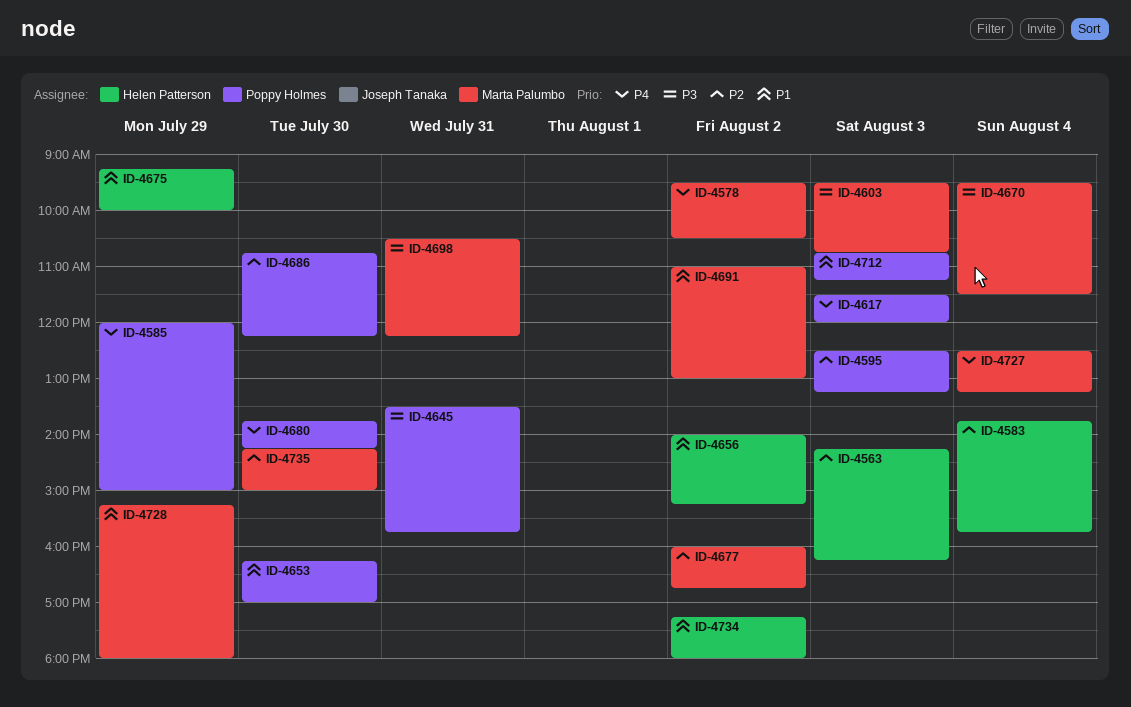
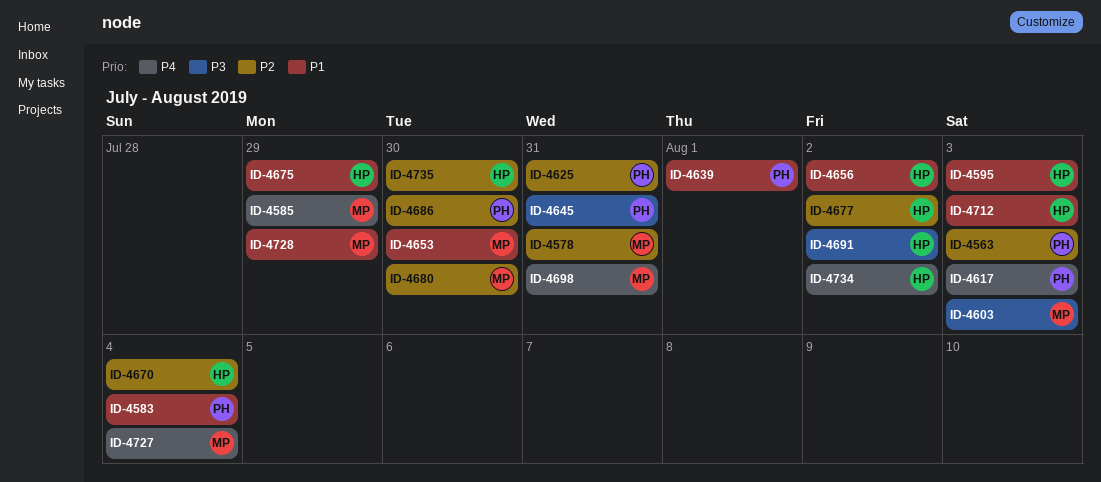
ID-4563, owner: Helen Patterson -> Poppy Holmes
ID-4578, priority: P4 -> P2
ID-4578, day: Aug 2 -> Jul 31
ID-4583, owner: Helen Patterson -> Poppy Holmes
ID-4583, priority: P2 -> P1
ID-4585, owner: Poppy Holmes -> Marta Palumbo
ID-4595, owner: Poppy Holmes -> Helen Patterson
ID-4595, priority: P2 -> P1
ID-4625: none -> present
ID-4639: none -> present
ID-4653, owner: Poppy Holmes -> Marta Palumbo
ID-4670, owner: Marta Palumbo -> Helen Patterson
ID-4670, priority: P3 -> P2
ID-4677, owner: Marta Palumbo -> Helen Patterson
ID-4680, owner: Poppy Holmes -> Marta Palumbo
ID-4680, priority: P4 -> P2
ID-4691, owner: Marta Palumbo -> Helen Patterson
ID-4691, priority: P1 -> P3
ID-4698, priority: P3 -> P4
ID-4712, owner: Poppy Holmes -> Helen Patterson
ID-4734, priority: P1 -> P4
ID-4735, owner: Marta Palumbo -> Helen Patterson

